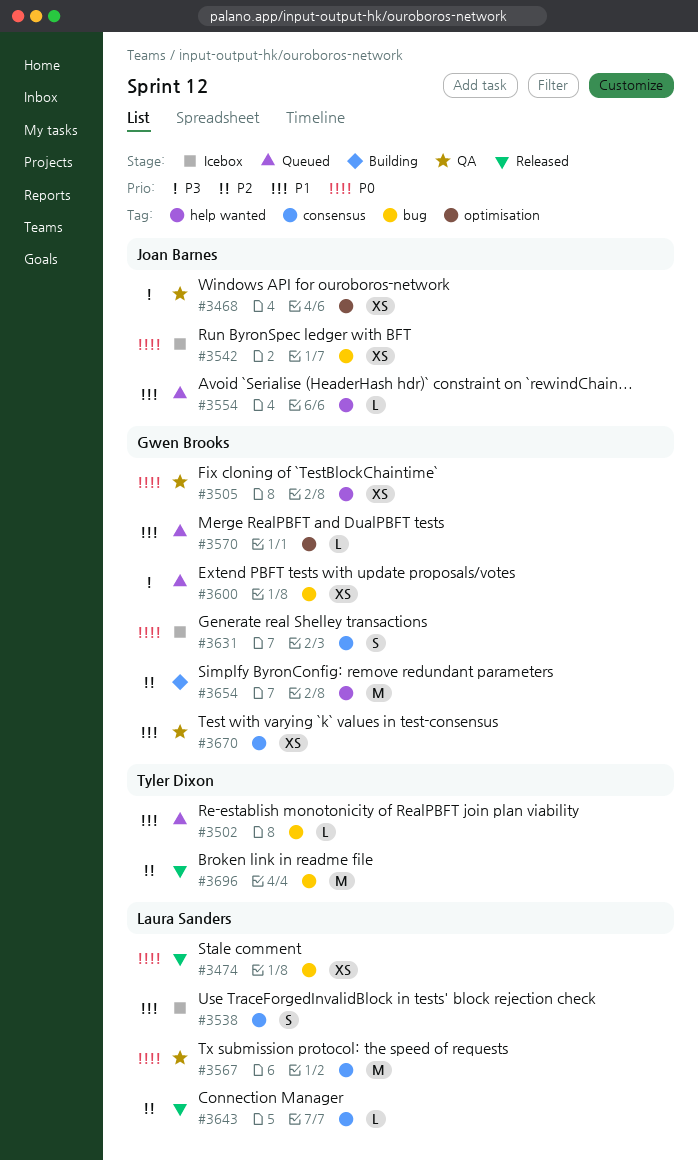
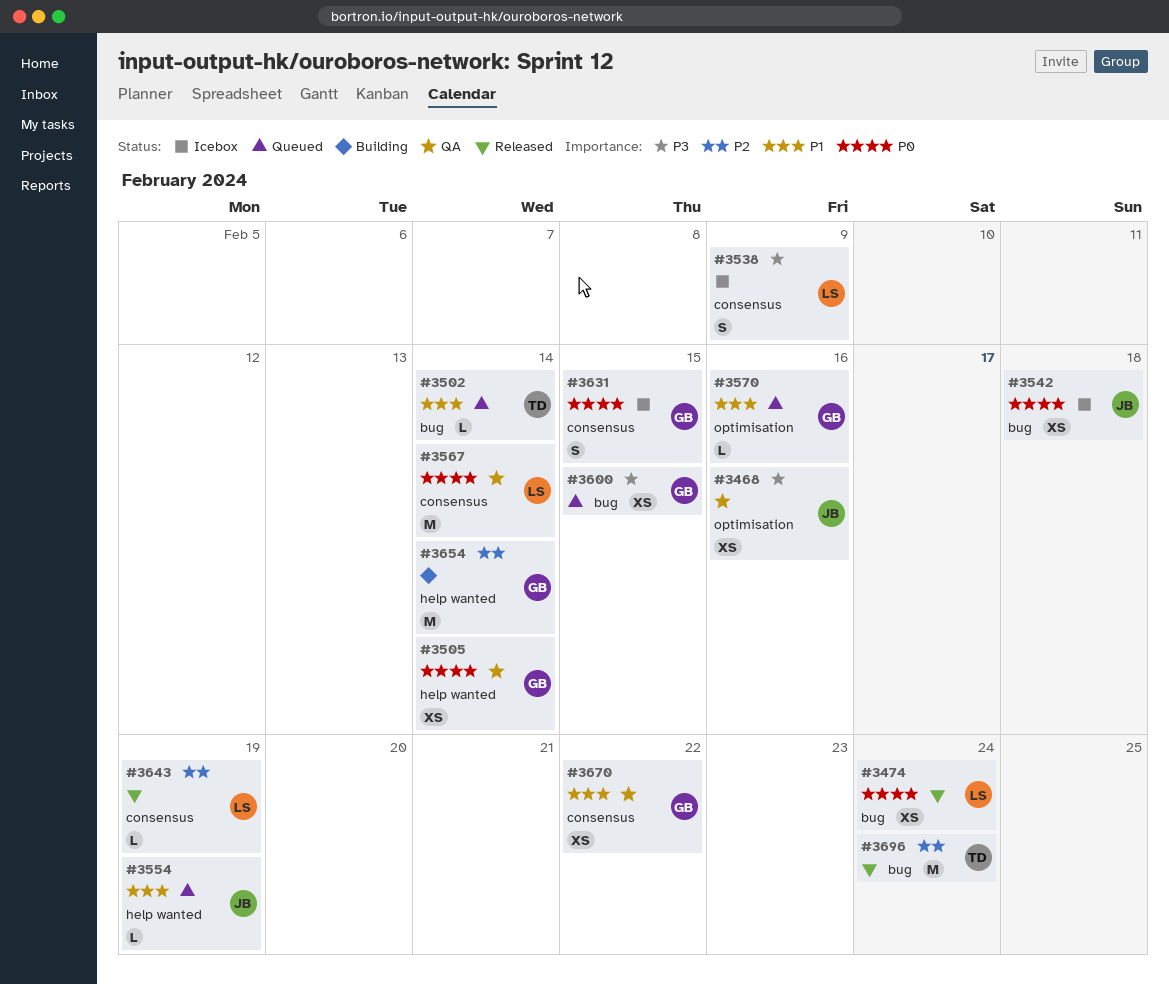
#3538, priority: P1 -> P3

